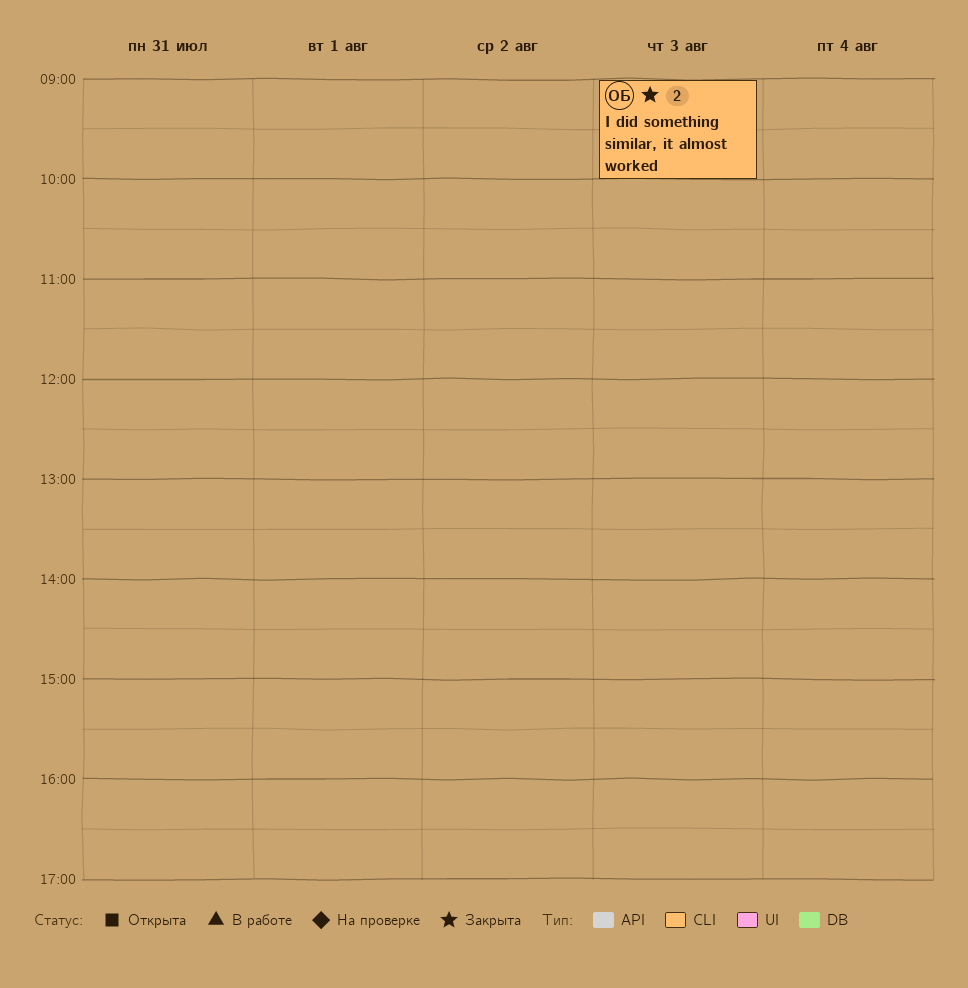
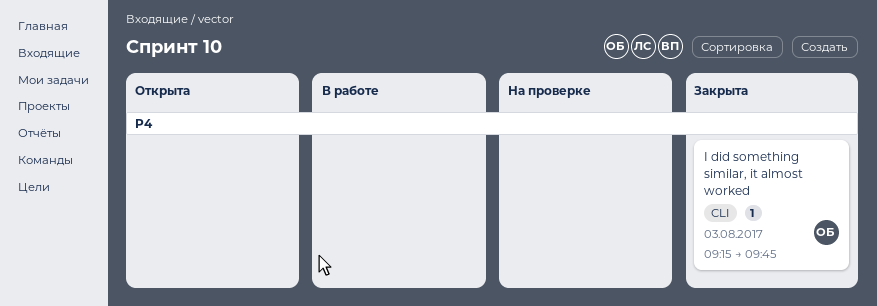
I did something similar, it almost worked, estimate: 2 -> 1
I did something similar, it almost worked, begins: 09:00 -> 09:15
I did something similar, it almost worked, ends: 10:00 -> 09:45

